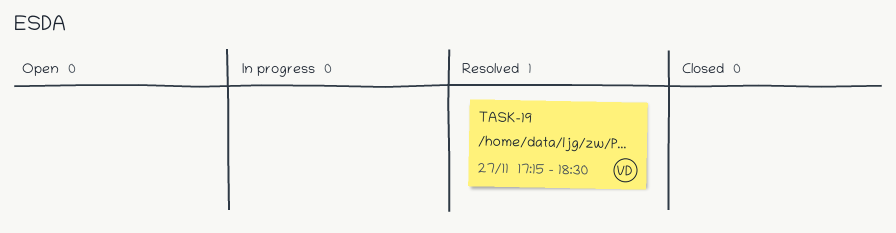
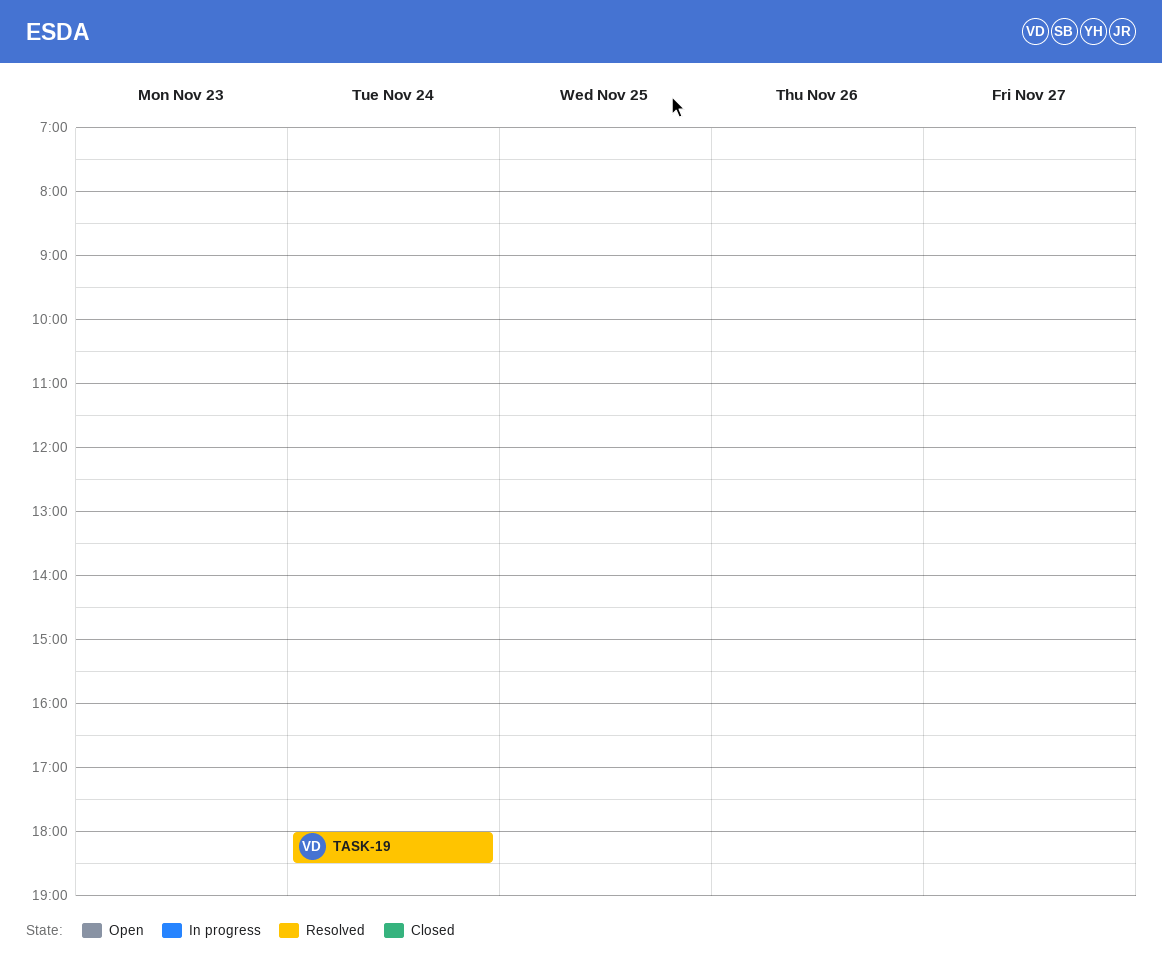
TASK-19, day: Nov 27 -> Nov 24
TASK-19, begins: 17:15 -> 18:00

